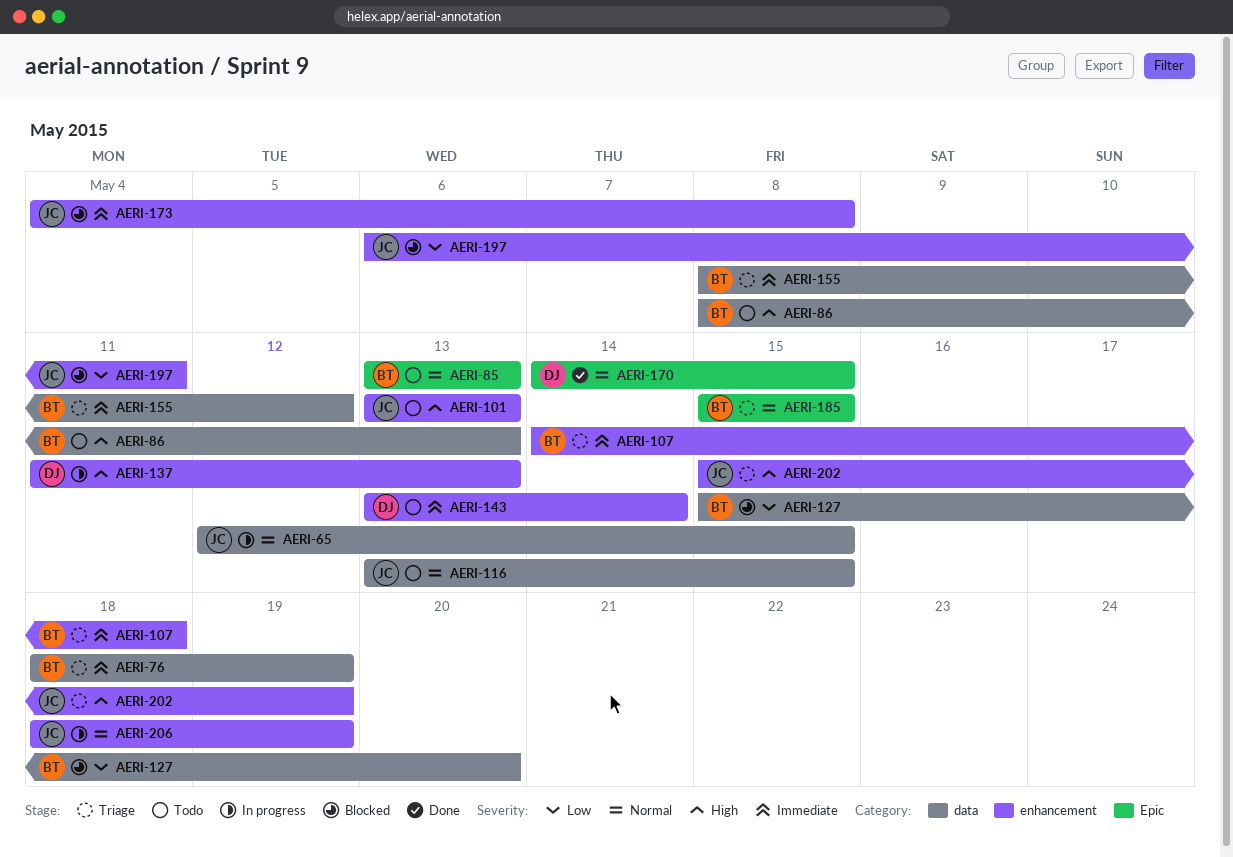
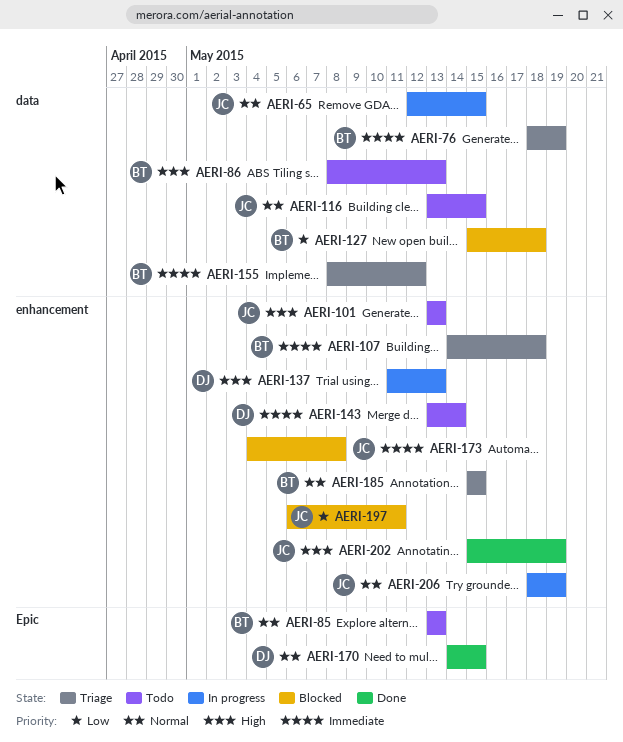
AERI-127, due: May 20 -> May 18
AERI-185, label: Epic -> enhancement
AERI-202, status: Triage -> Done

